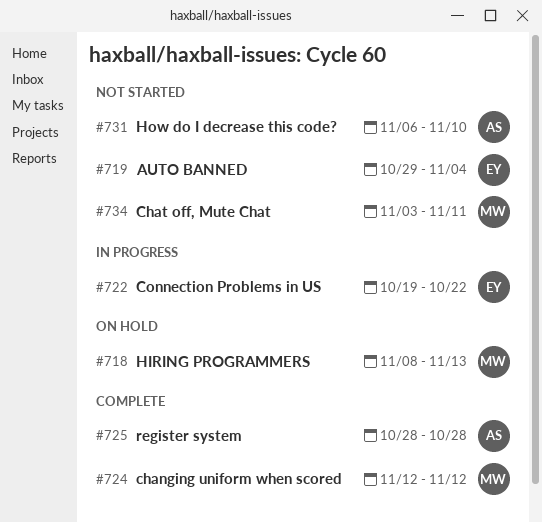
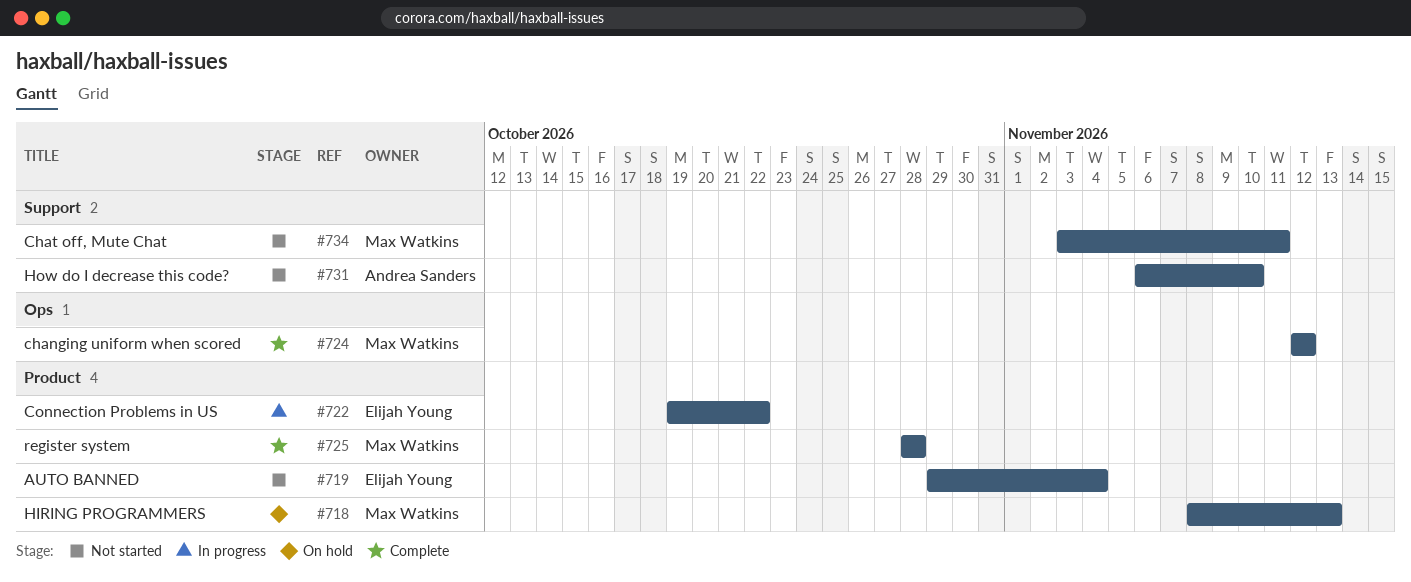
#725, owner: Andrea Sanders -> Max Watkins

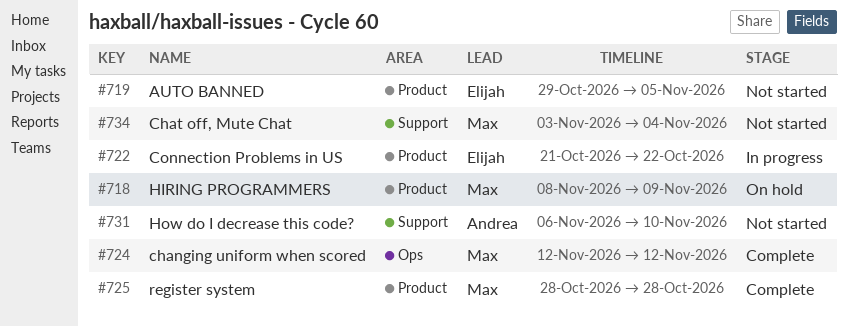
#718, due: Nov 13 -> Nov 9
#719, due: Nov 4 -> Nov 5
#722, start: Oct 19 -> Oct 21
#734, due: Nov 11 -> Nov 4

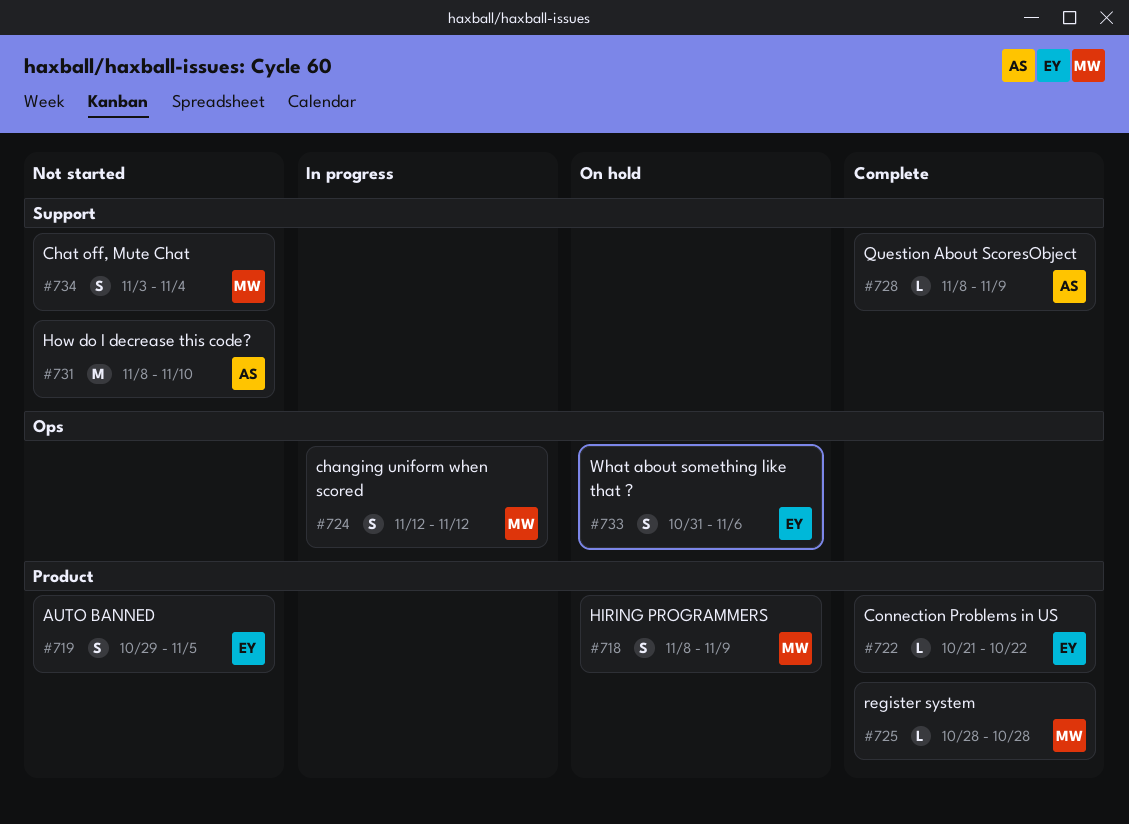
#722, status: In progress -> Complete
#724, status: Complete -> In progress
#728: none -> present
#731, start: Nov 6 -> Nov 8
#733: none -> present

